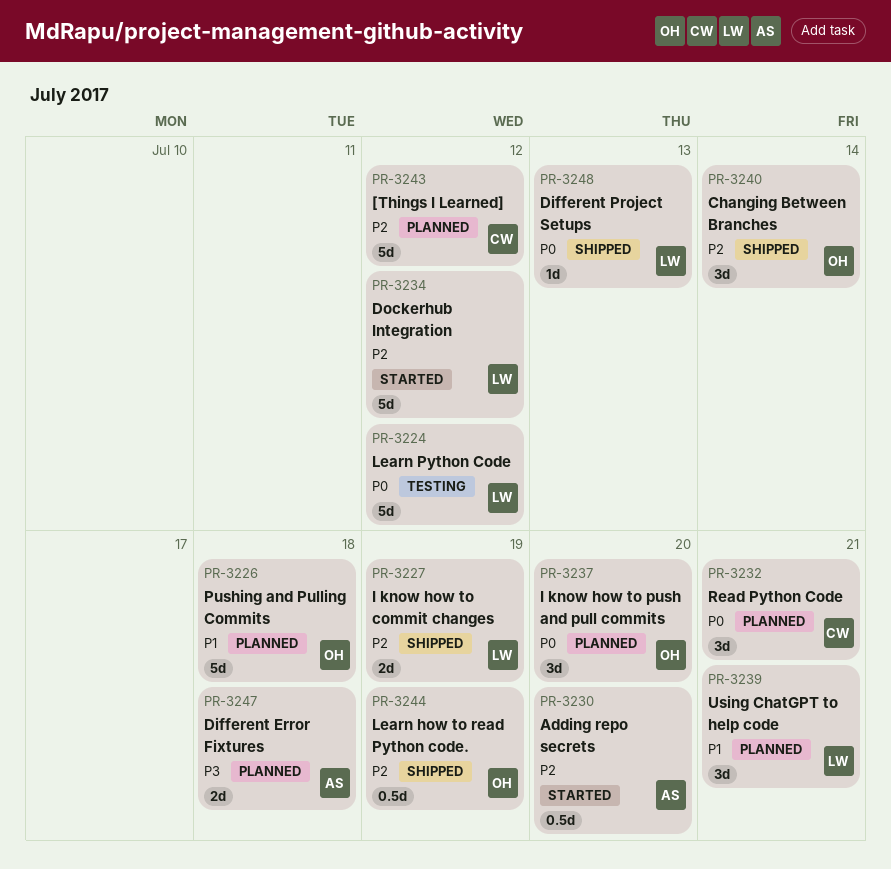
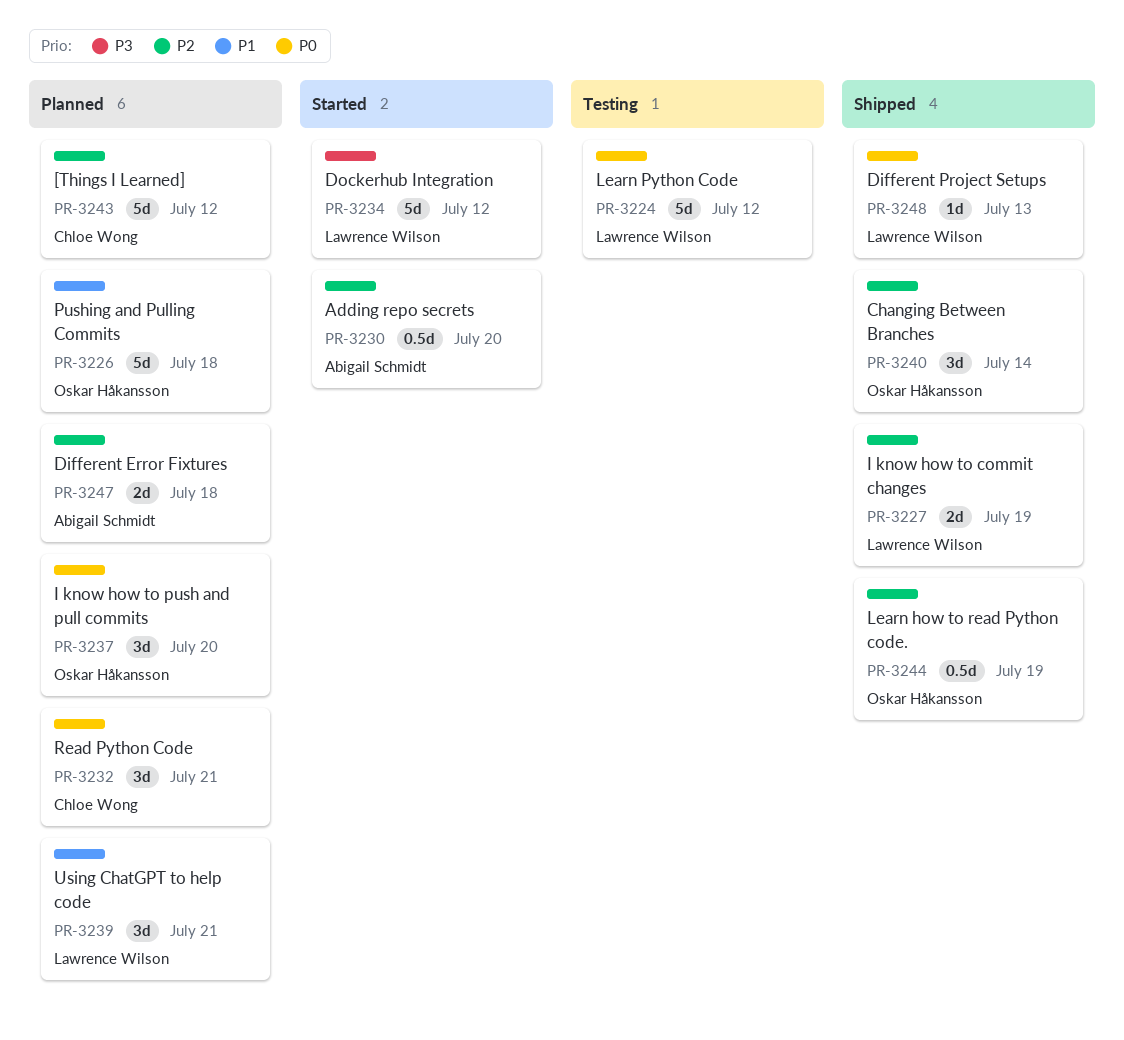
PR-3234, priority: P2 -> P3
PR-3247, priority: P3 -> P2

